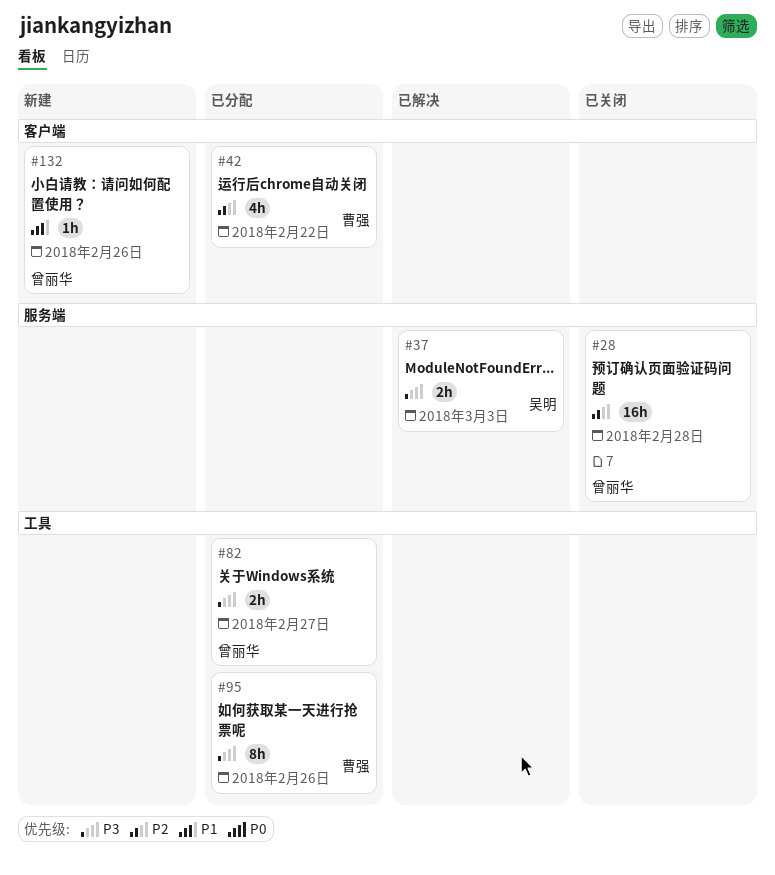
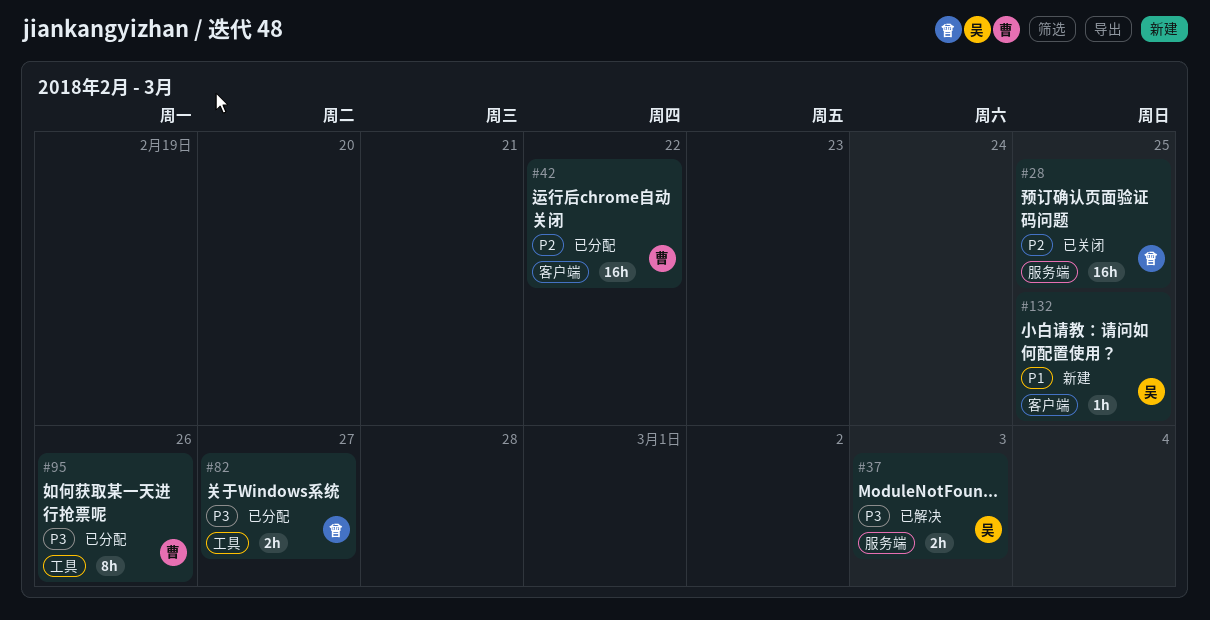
#28, due: Feb 28 -> Feb 25
#42, estimate: 4h -> 16h
#132, owner: 曾丽华 -> 吴明
#132, due: Feb 26 -> Feb 25

